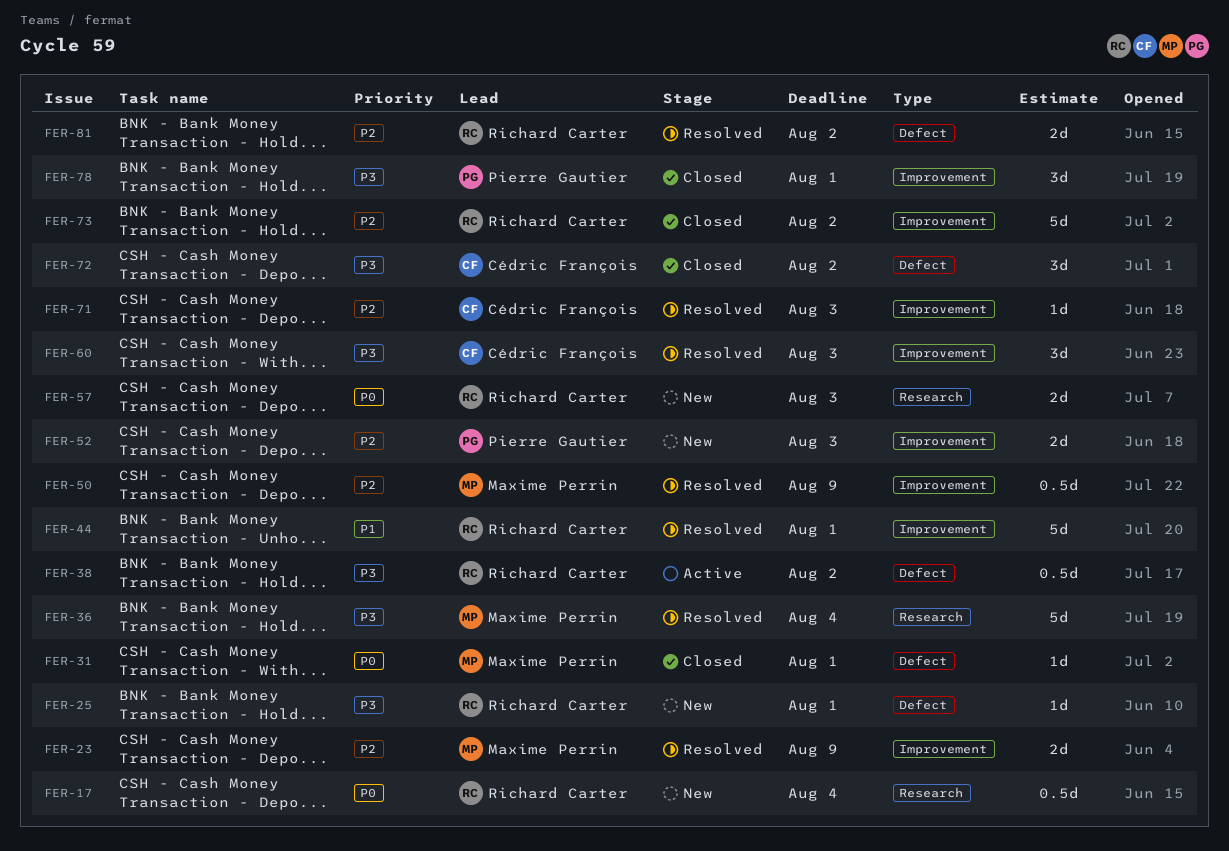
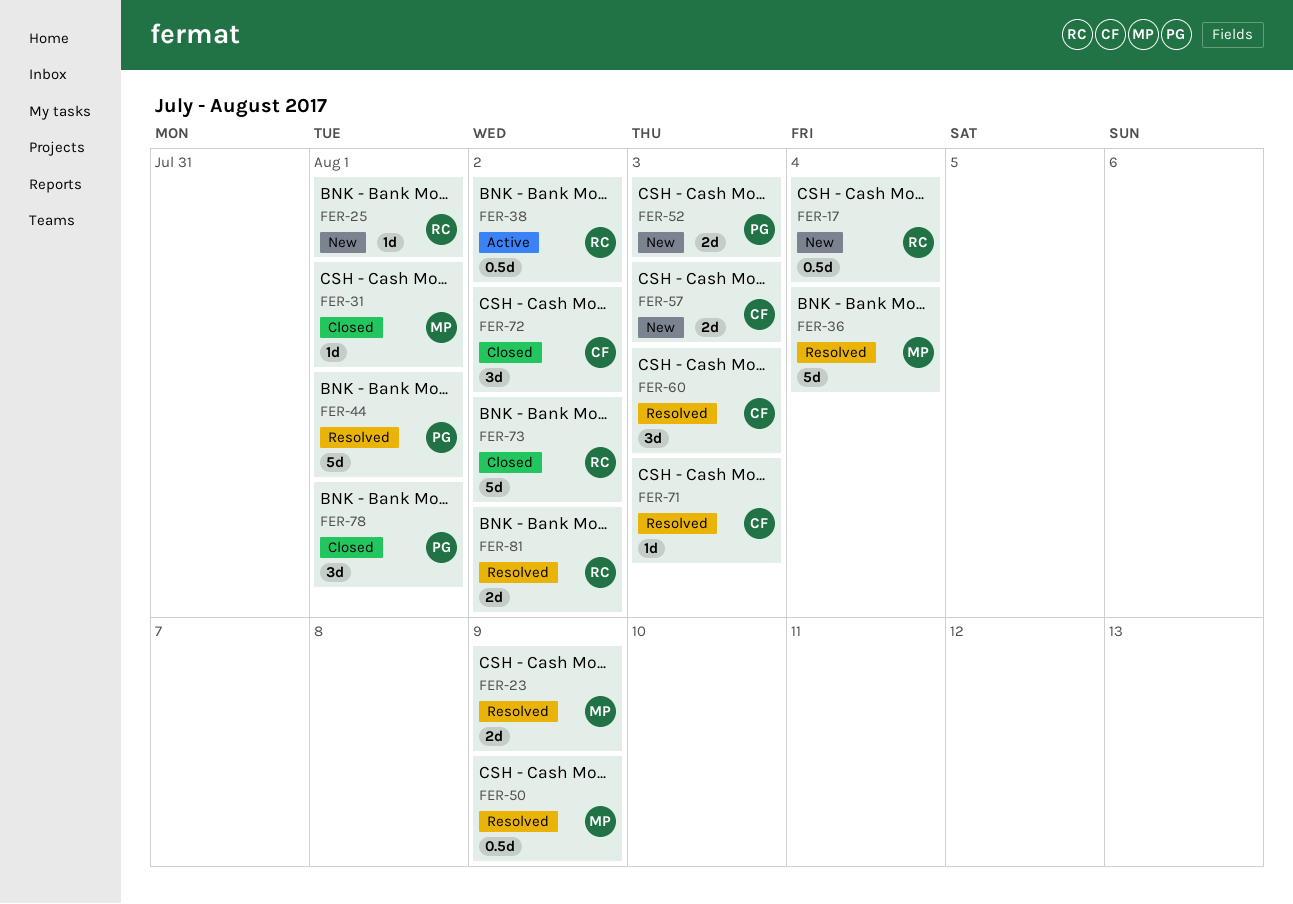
FER-44, owner: Richard Carter -> Pierre Gautier
FER-57, owner: Richard Carter -> Cédric François

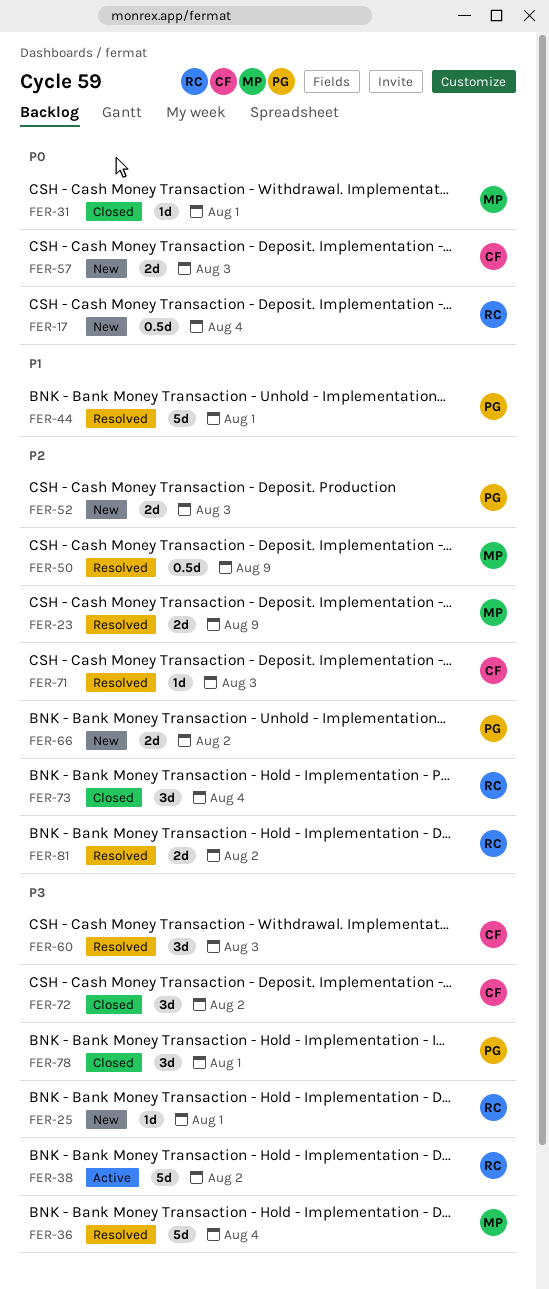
FER-38, estimate: 0.5d -> 5d
FER-66: none -> present
FER-73, estimate: 5d -> 3d
FER-73, due: Aug 2 -> Aug 4

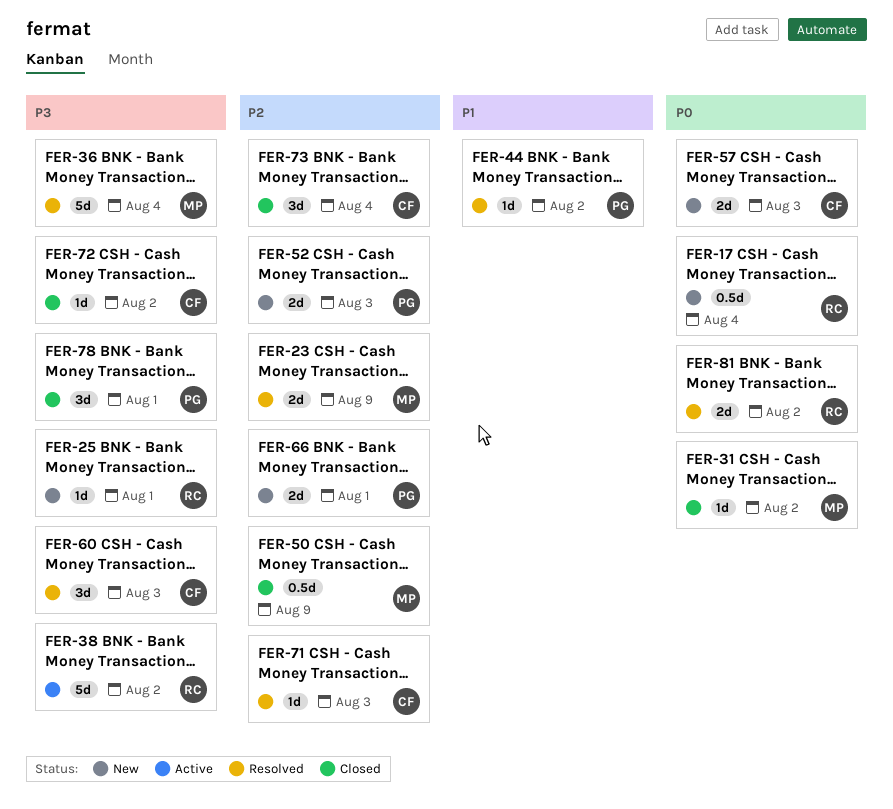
FER-31, due: Aug 1 -> Aug 2
FER-44, estimate: 5d -> 1d
FER-44, due: Aug 1 -> Aug 2
FER-50, status: Resolved -> Closed
FER-66, due: Aug 2 -> Aug 1
FER-72, estimate: 3d -> 1d
FER-73, owner: RC -> CF
FER-81, priority: P2 -> P0

